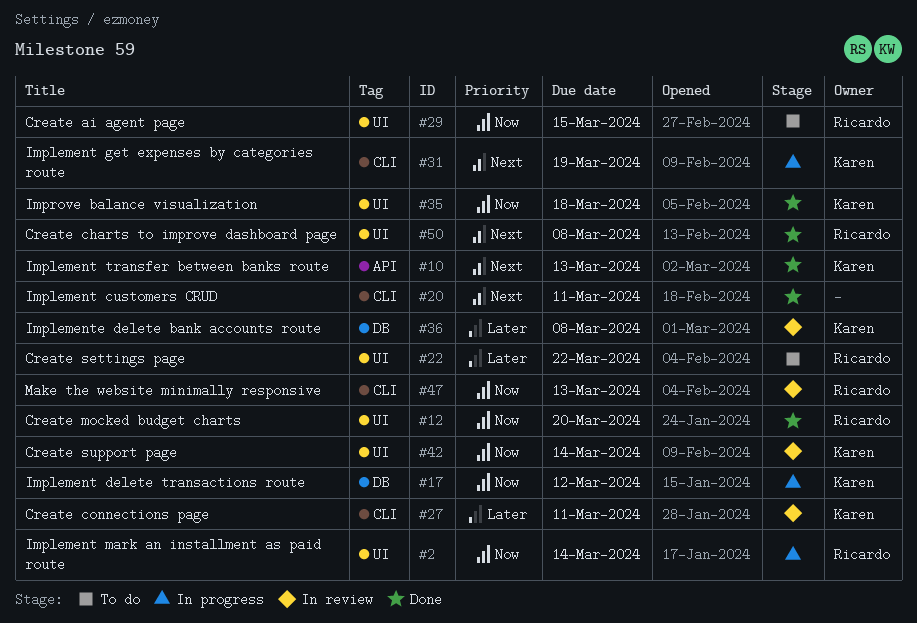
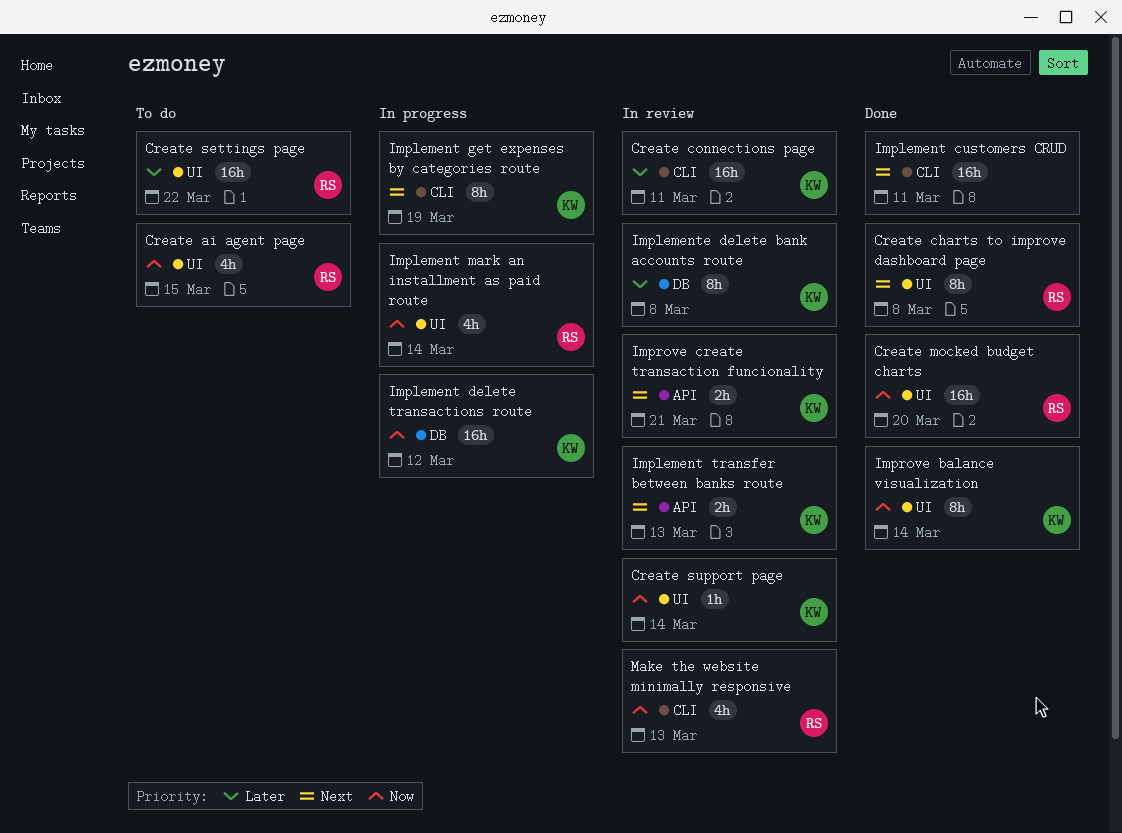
Implement transfer between banks route, status: Done -> In review
Improve balance visualization, due: Mar 18 -> Mar 14
Improve create transaction funcionality: none -> present

